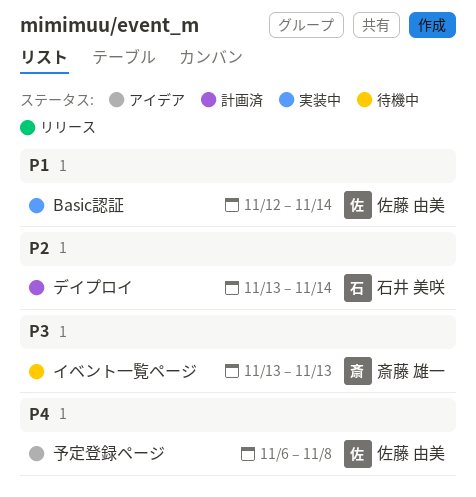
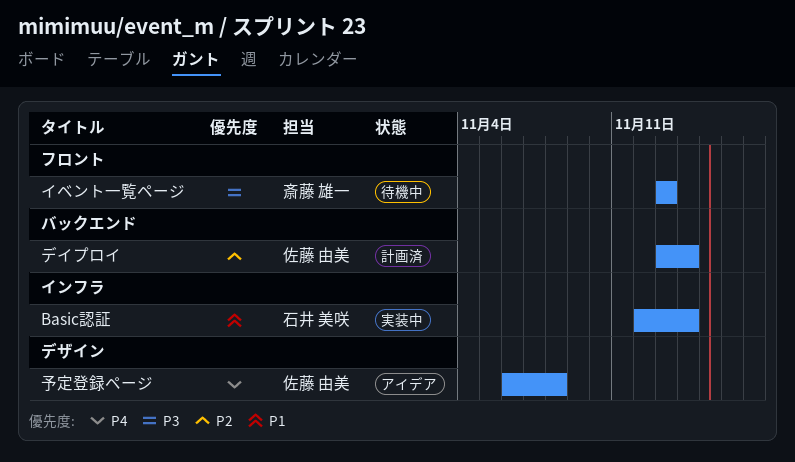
Basic認証, owner: 佐藤 由美 -> 石井 美咲
デイプロイ, owner: 石井 美咲 -> 佐藤 由美

